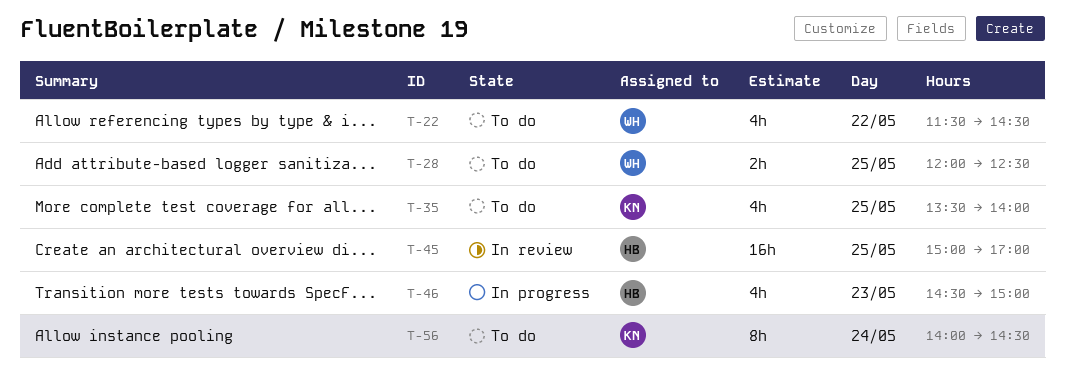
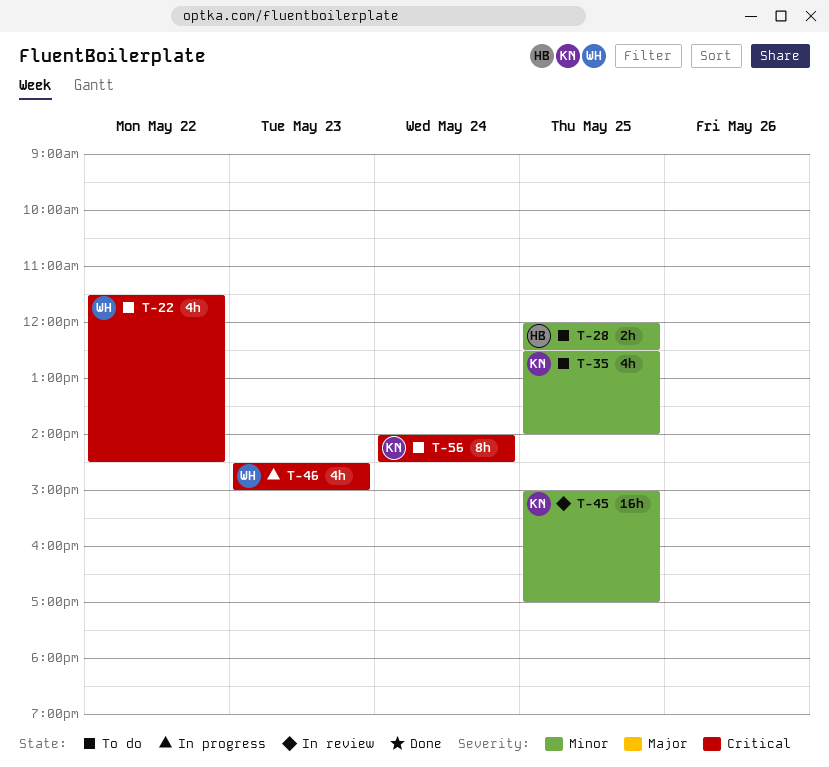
T-28, owner: WH -> HB
T-35, begins: 13:30 -> 12:30
T-45, owner: HB -> KN
T-46, owner: HB -> WH

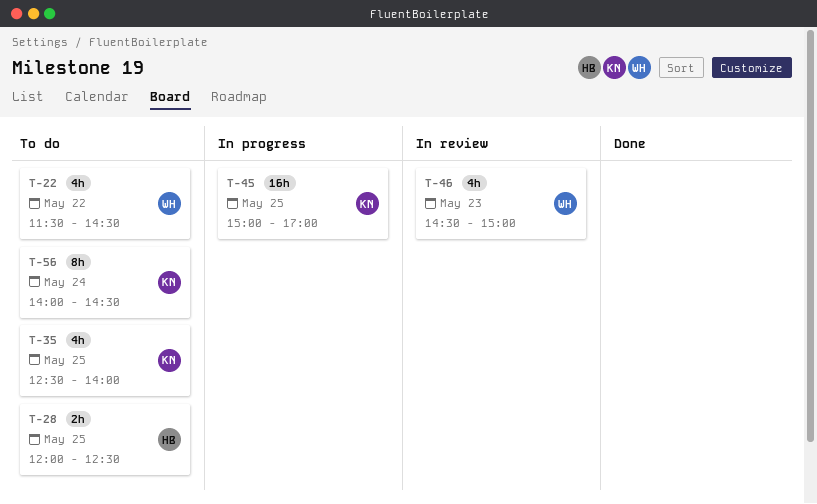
T-45, status: In review -> In progress
T-46, status: In progress -> In review

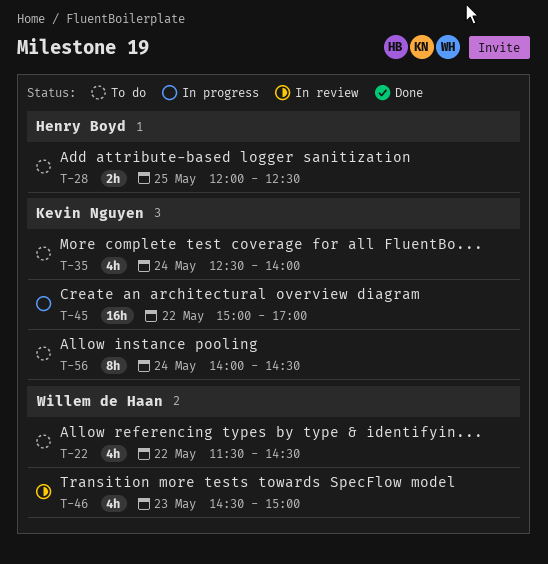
T-35, day: May 25 -> May 24
T-45, day: May 25 -> May 22

